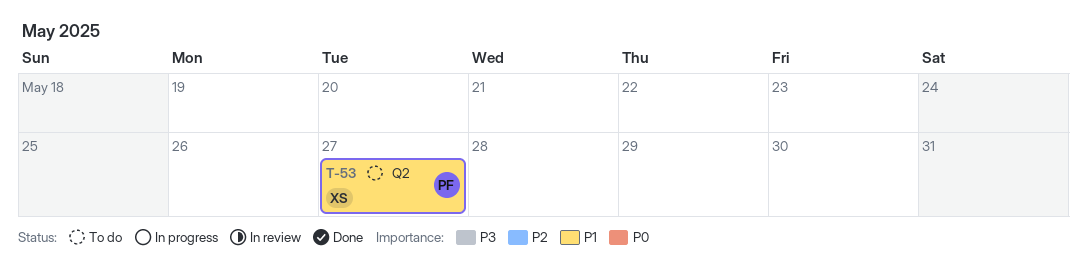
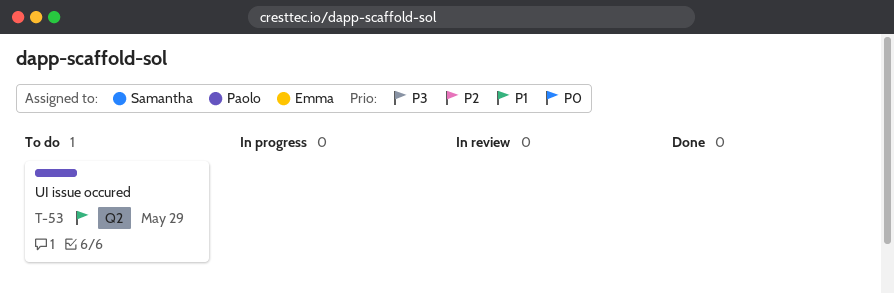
T-53, due: May 27 -> May 29

